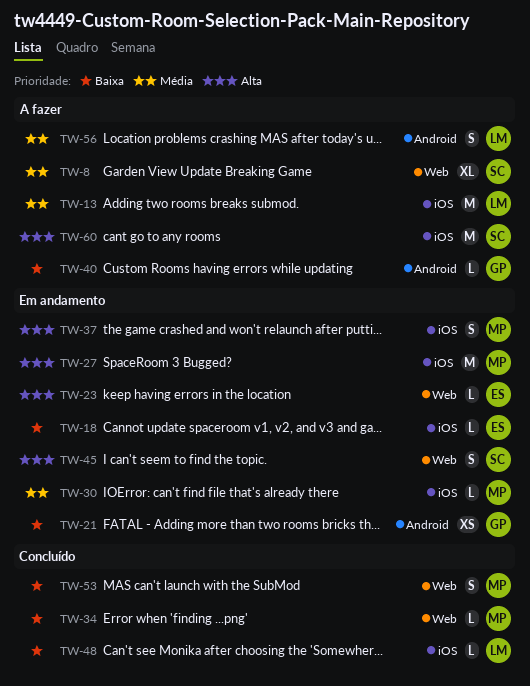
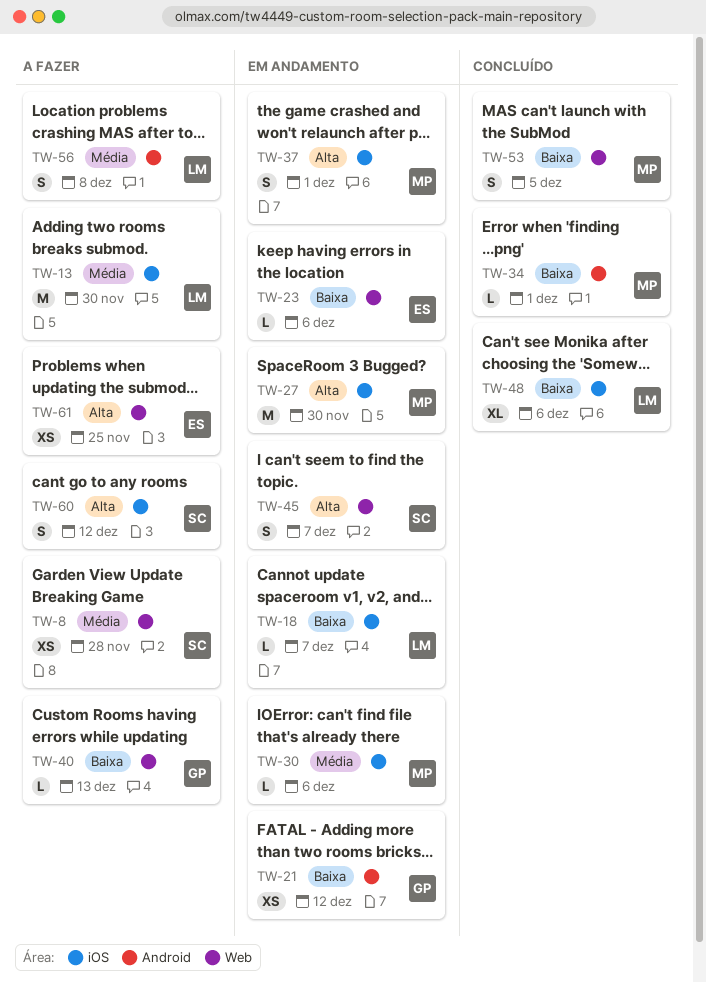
TW-8, estimate: XL -> XS
TW-18, owner: ES -> LM
TW-23, priority: Alta -> Baixa
TW-34, label: Web -> Android
TW-40, label: Android -> Web
TW-48, estimate: L -> XL
TW-60, estimate: M -> S
TW-61: none -> present

